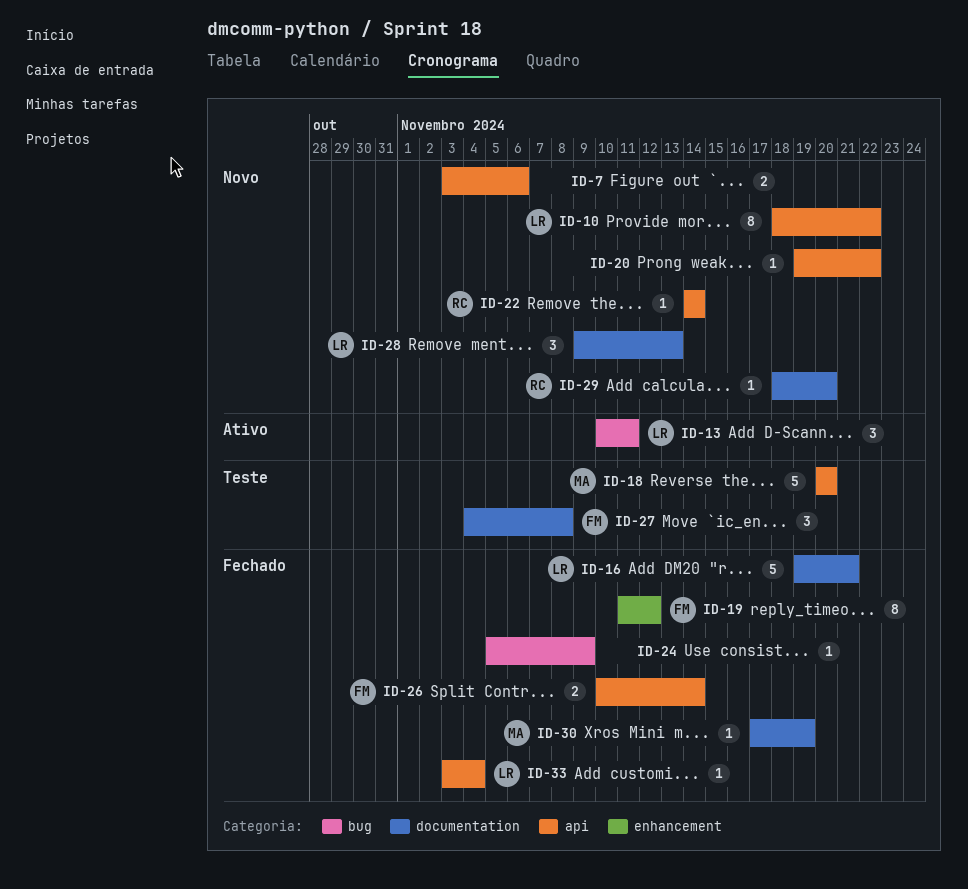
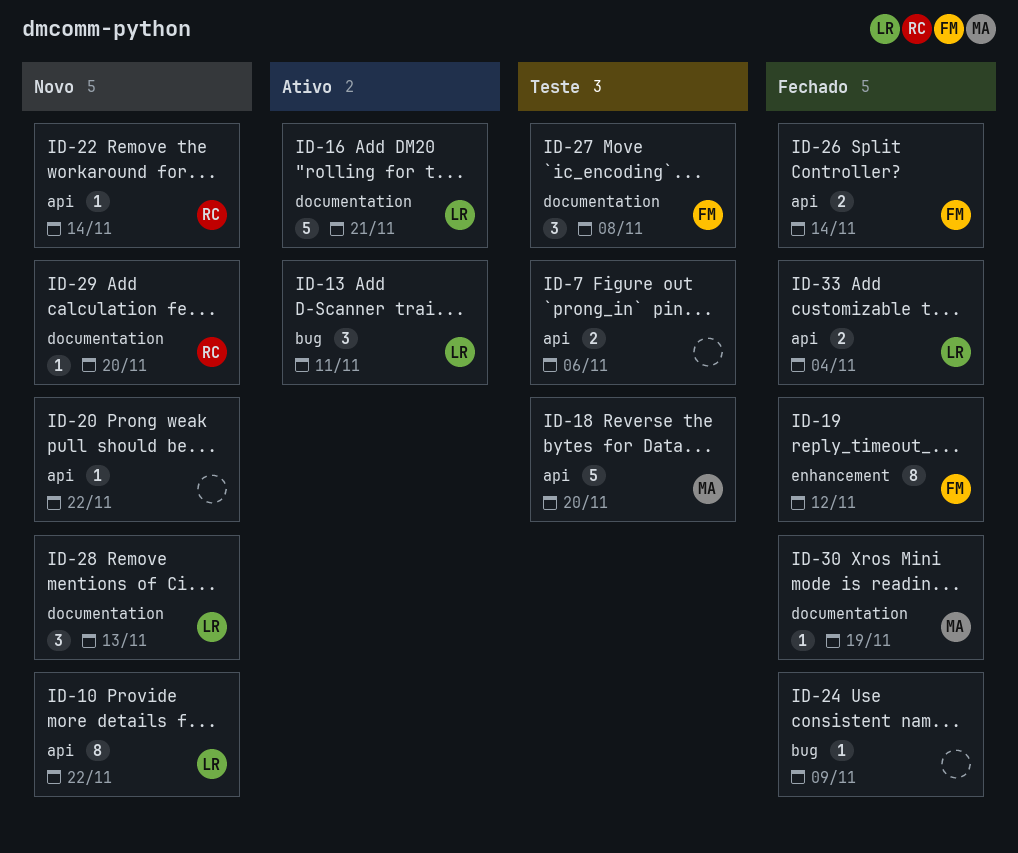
ID-7, status: Novo -> Teste
ID-16, status: Fechado -> Ativo
ID-33, estimate: 1 -> 2

